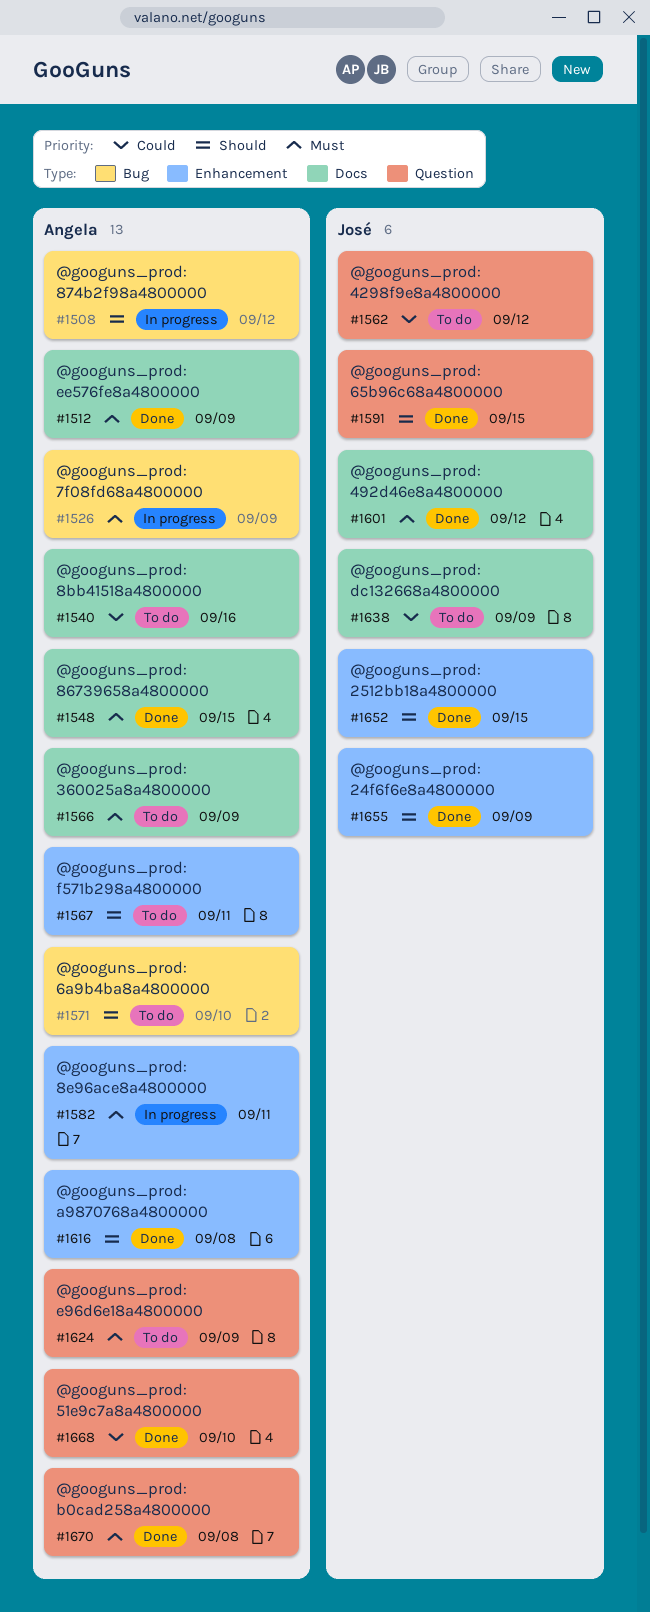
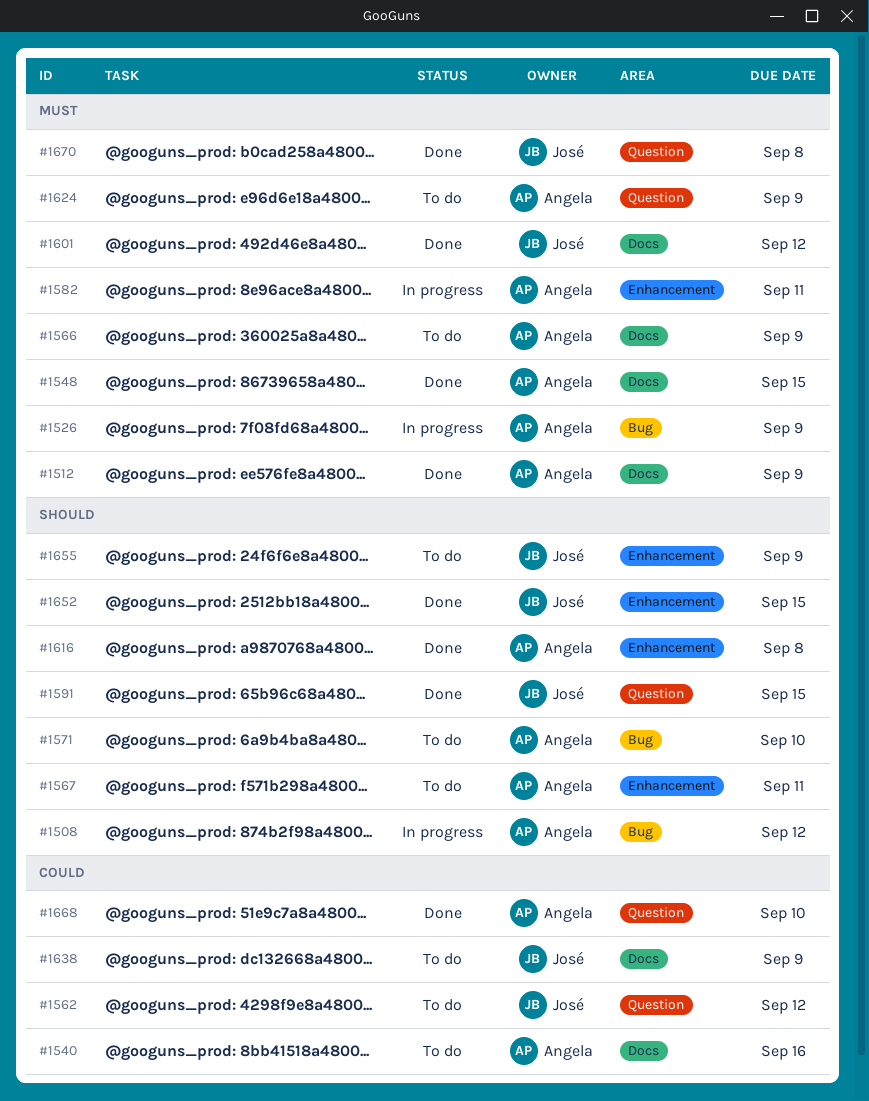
#1655, status: Done -> To do
#1670, owner: Angela -> José

